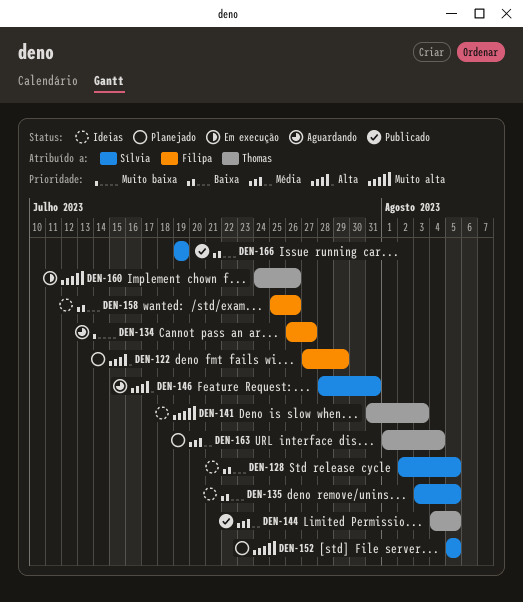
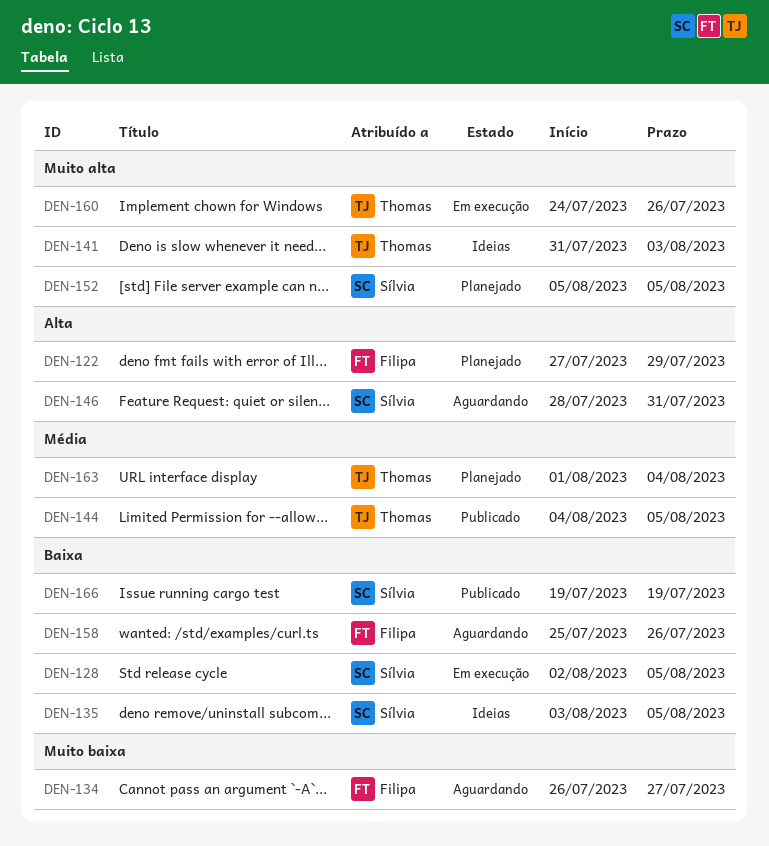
DEN-128, status: Ideias -> Em execução
DEN-158, status: Ideias -> Aguardando

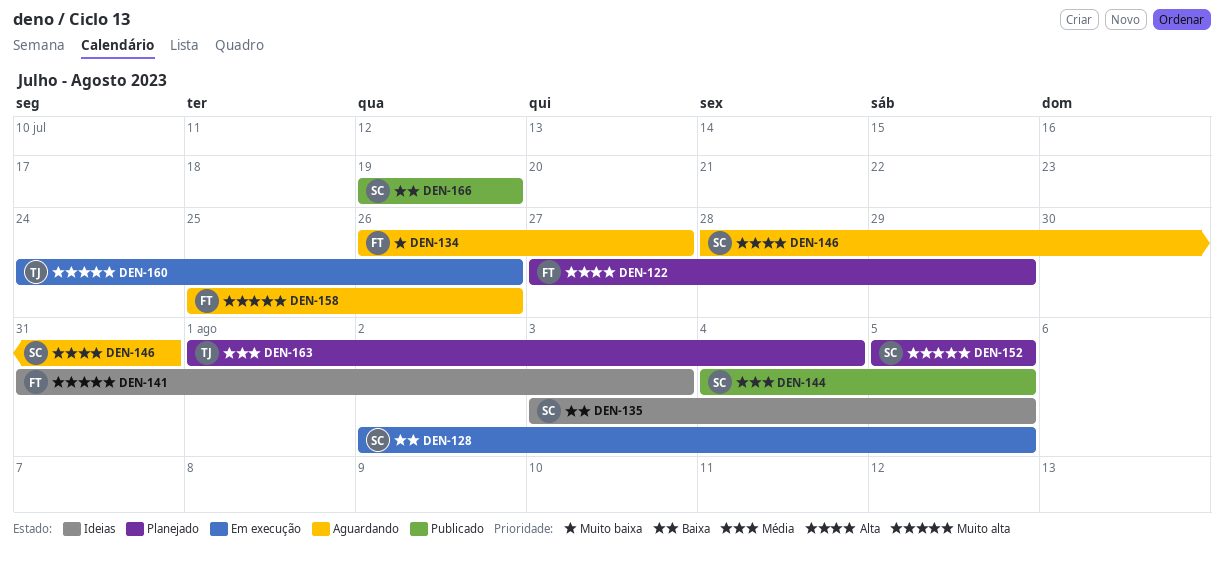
DEN-141, owner: Thomas -> Filipa
DEN-144, owner: Thomas -> Sílvia
DEN-158, priority: Baixa -> Muito alta

